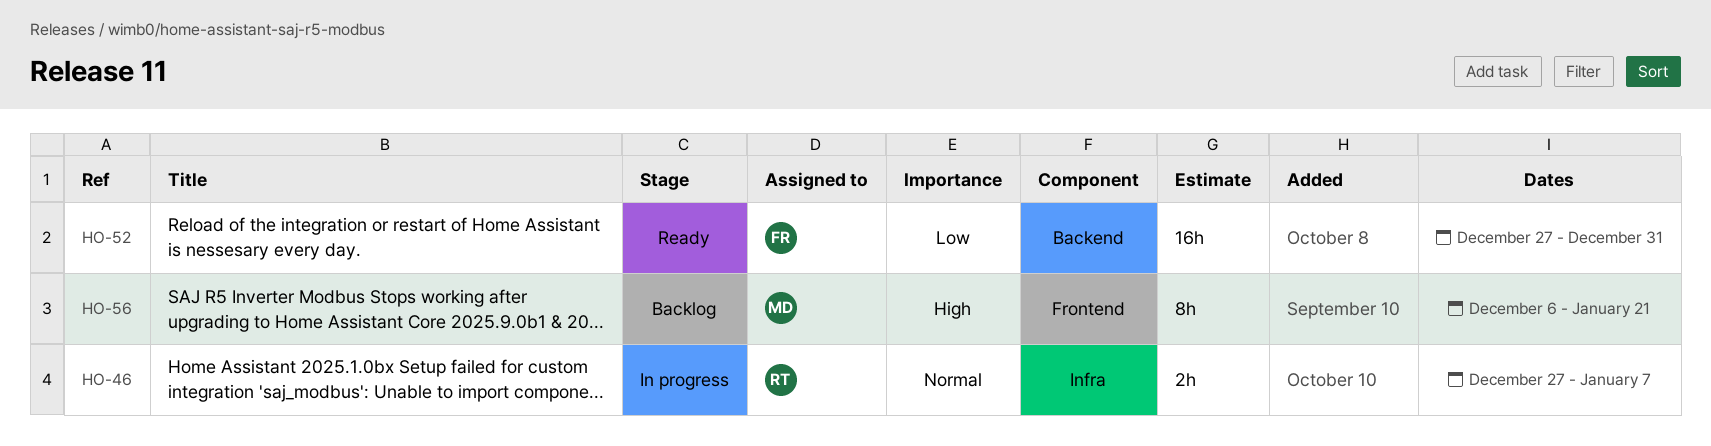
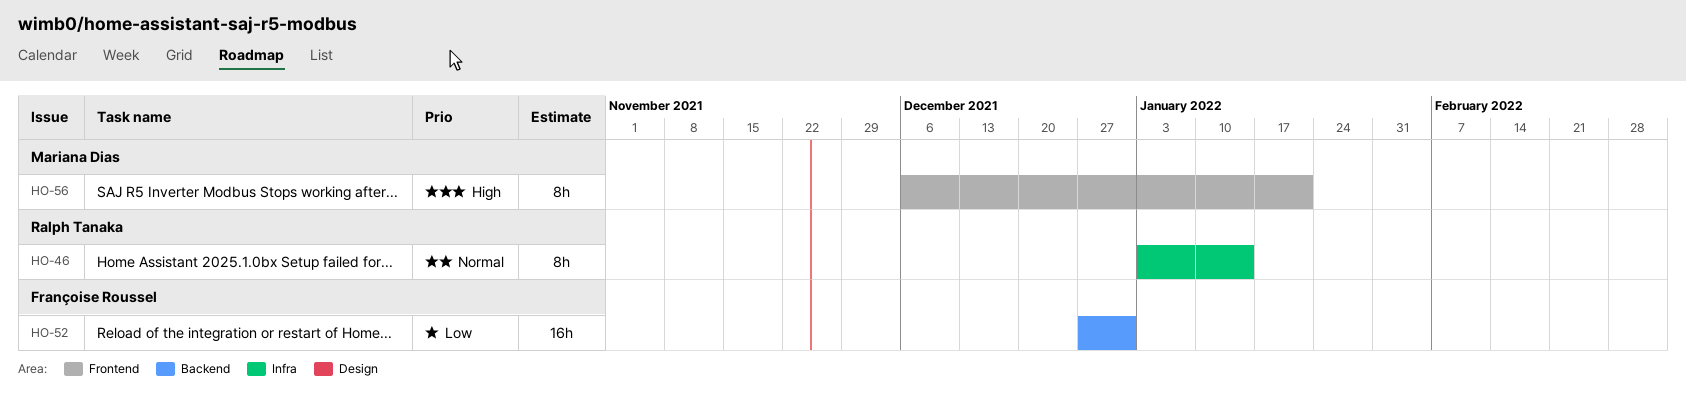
HO-46, estimate: 2h -> 8h
HO-46, start: Dec 27 -> Jan 3
HO-46, due: Jan 7 -> Jan 14

